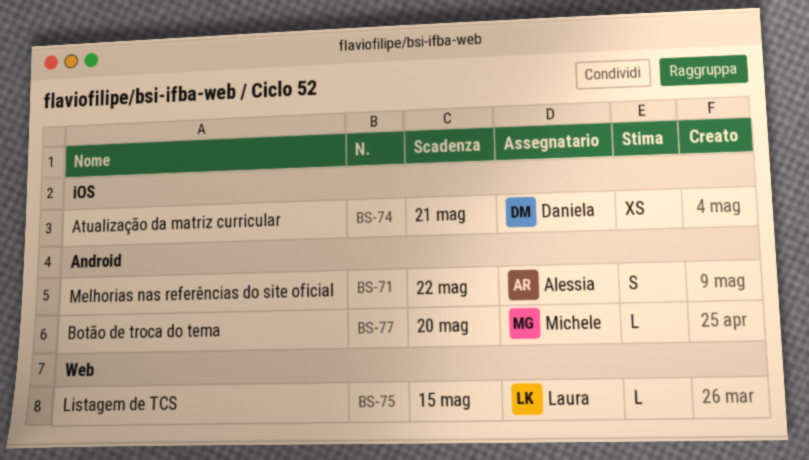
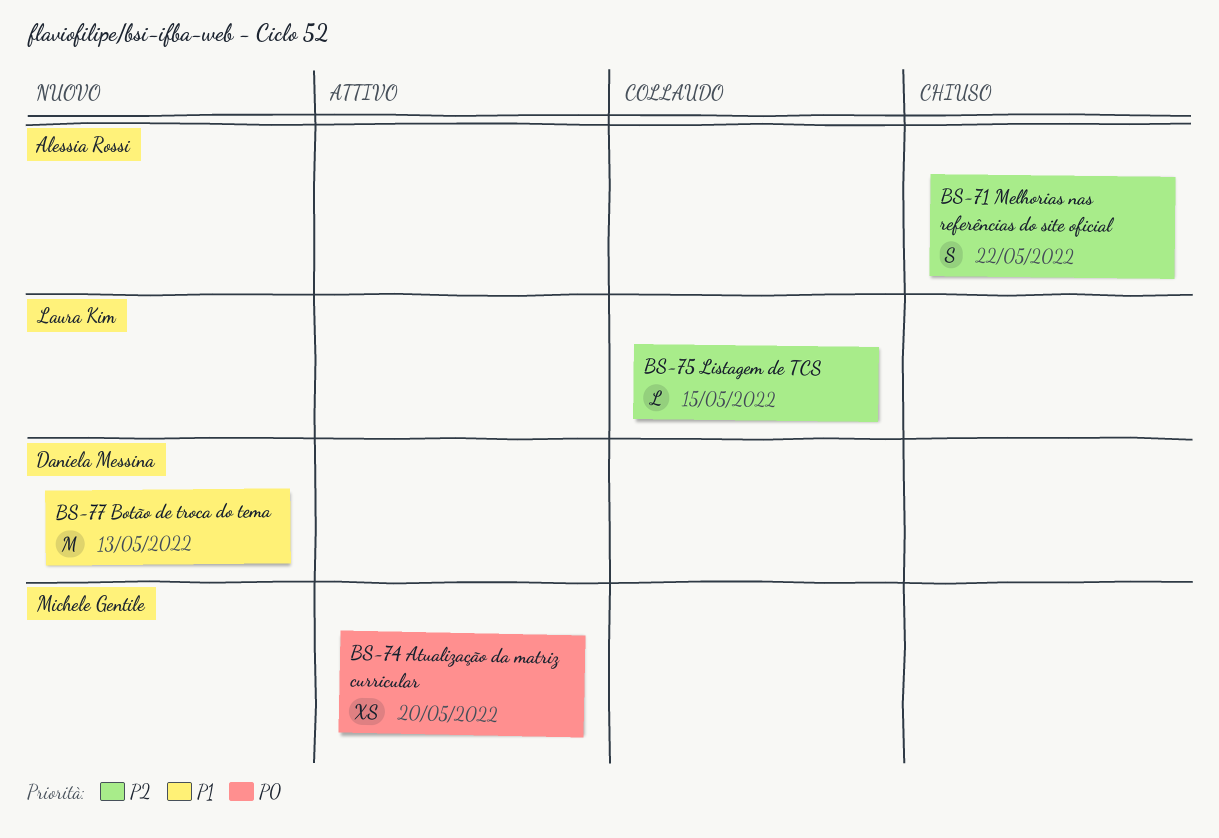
BS-74, owner: Daniela Messina -> Michele Gentile
BS-74, due: May 21 -> May 20
BS-77, owner: Michele Gentile -> Daniela Messina
BS-77, estimate: L -> M
BS-77, due: May 20 -> May 13

